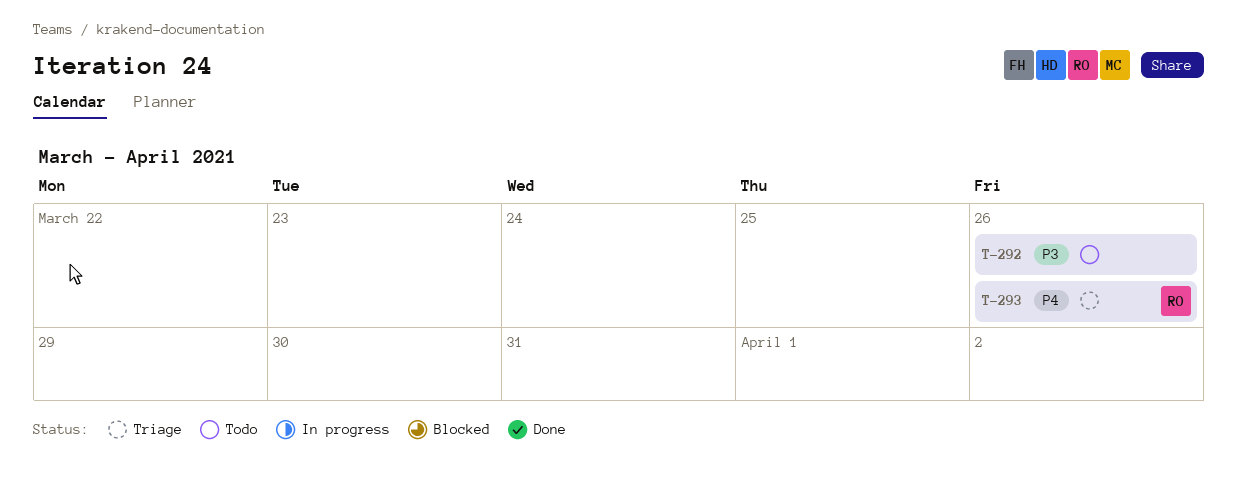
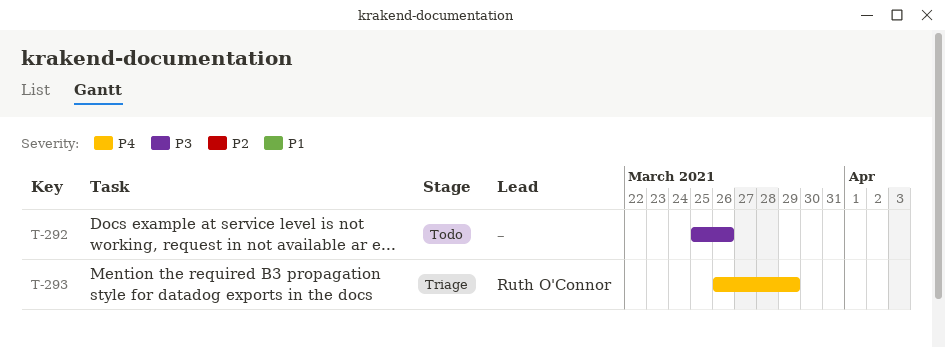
T-293, due: Mar 26 -> Mar 29

